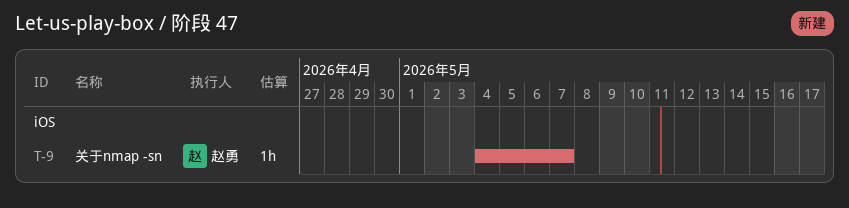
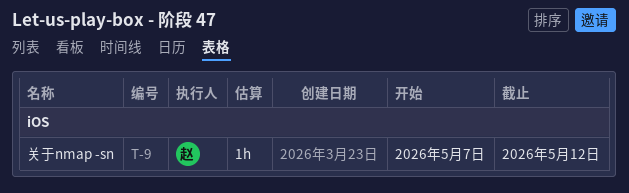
T-9, start: May 4 -> May 7
T-9, due: May 7 -> May 12

